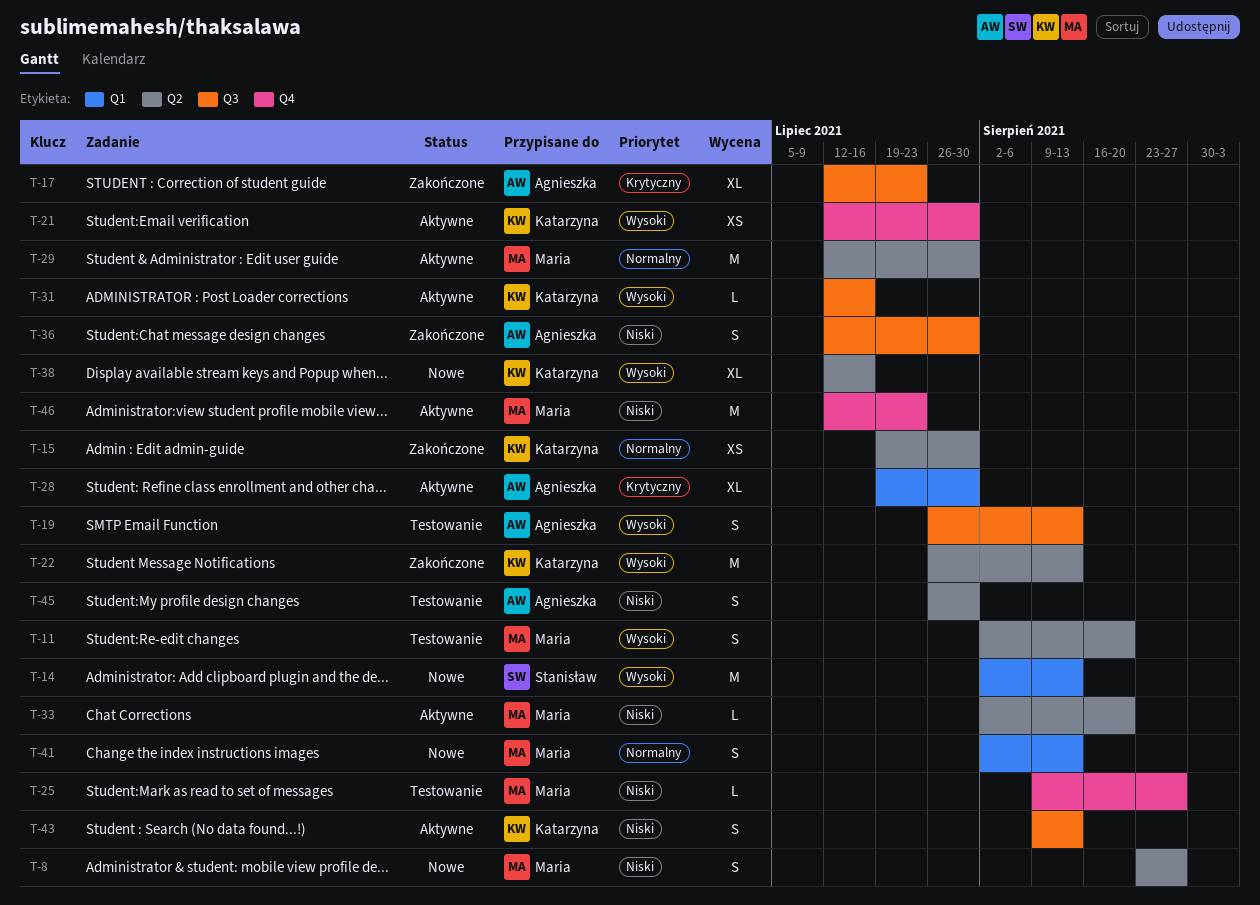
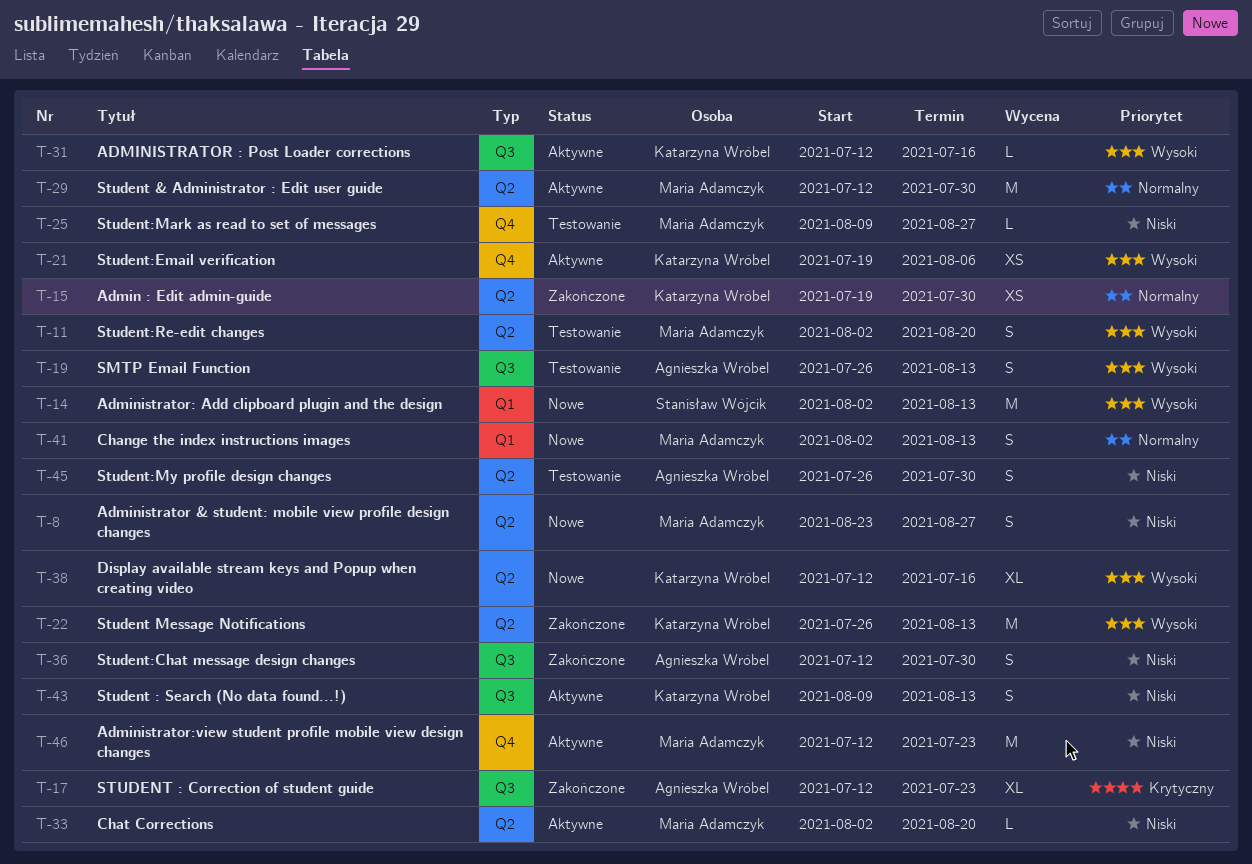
T-21, start: Jul 12 -> Jul 19
T-21, due: Jul 30 -> Aug 6
T-28: present -> none

